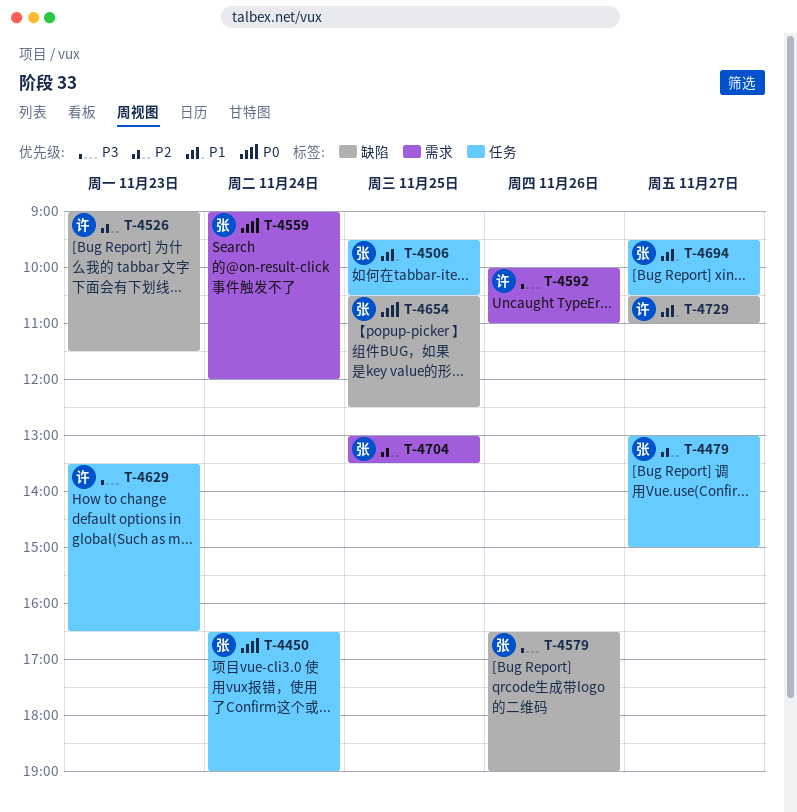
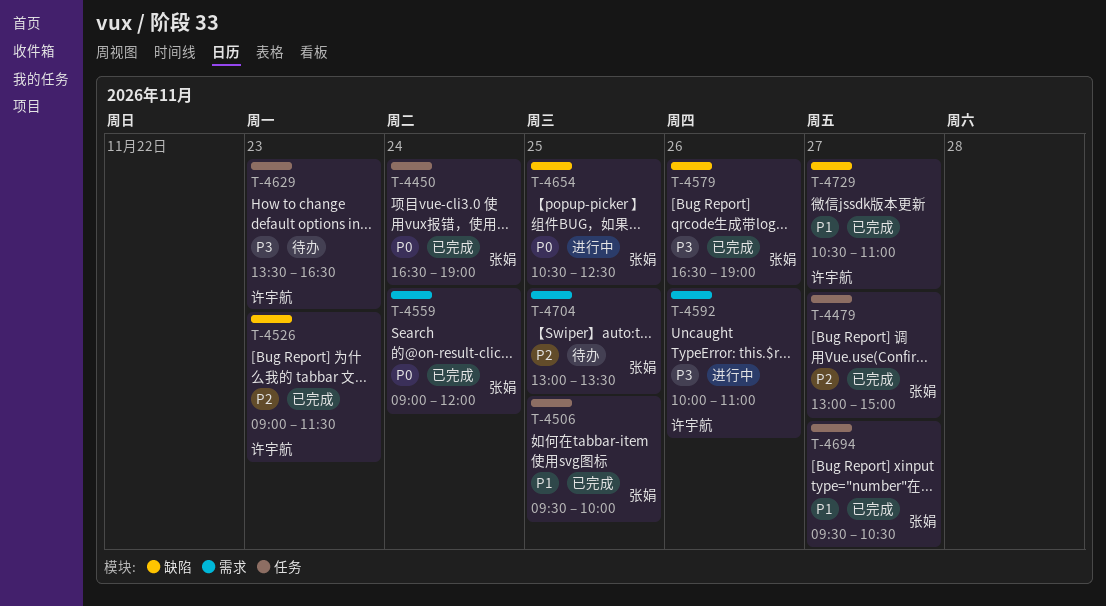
T-4506, ends: 10:30 -> 10:00

